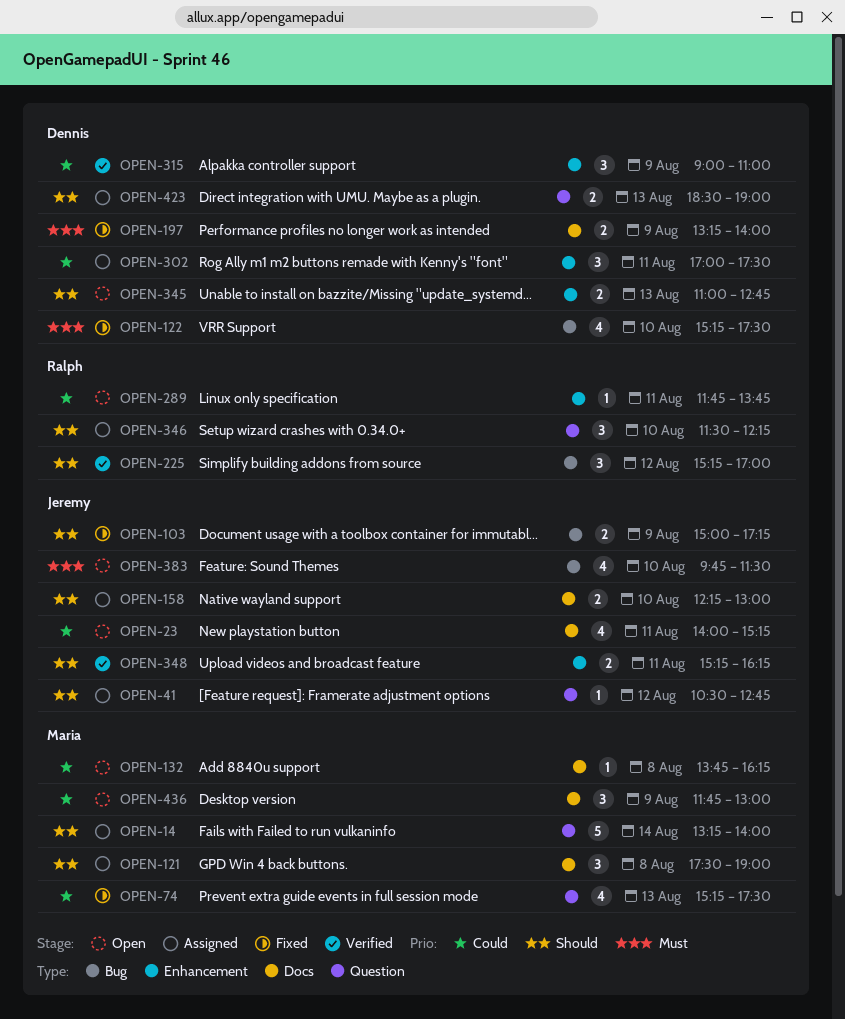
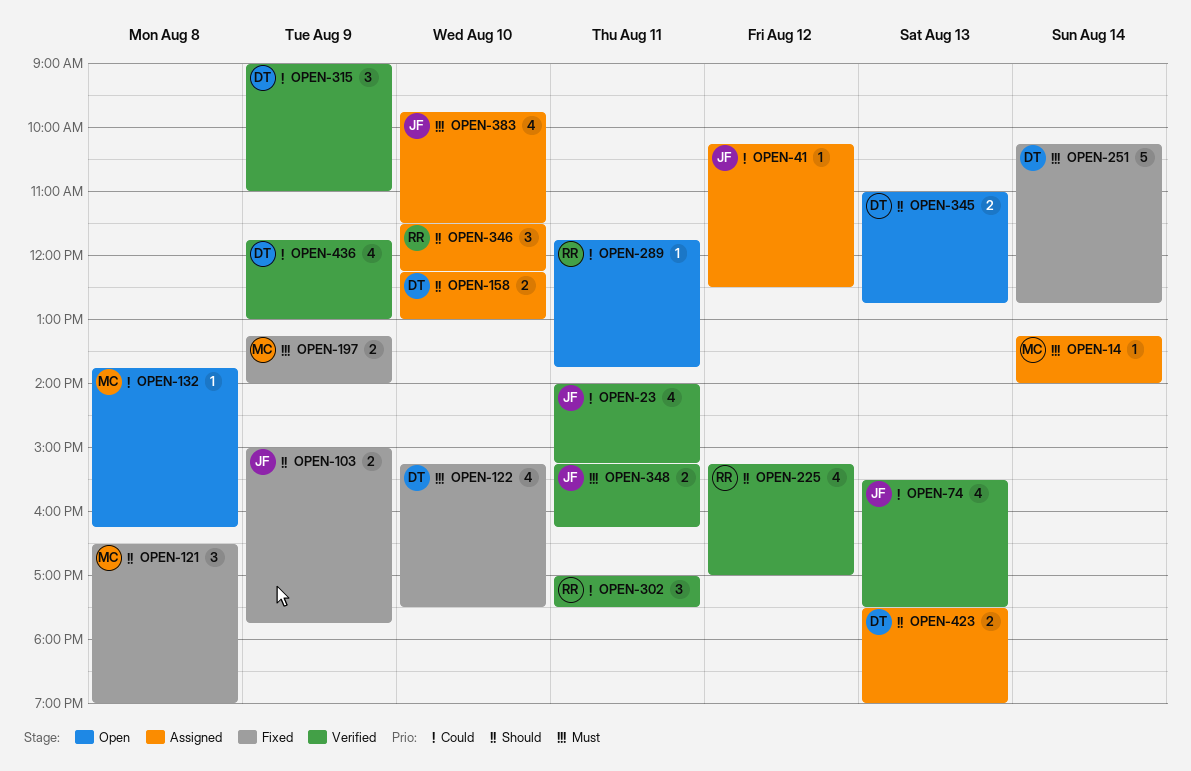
OPEN-14, priority: Should -> Must
OPEN-14, estimate: 5 -> 1
OPEN-23, status: Open -> Verified
OPEN-41, priority: Should -> Could
OPEN-41, begins: 10:30 -> 10:15
OPEN-41, ends: 12:45 -> 12:30
OPEN-74, status: Fixed -> Verified
OPEN-74, owner: Maria -> Jeremy
OPEN-74, begins: 15:15 -> 15:30
OPEN-103, ends: 17:15 -> 17:45
OPEN-121, status: Assigned -> Fixed
OPEN-121, begins: 17:30 -> 16:30
OPEN-158, owner: Jeremy -> Dennis
OPEN-197, owner: Dennis -> Maria
OPEN-225, estimate: 3 -> 4
OPEN-251: none -> present
OPEN-302, status: Assigned -> Verified
OPEN-302, owner: Dennis -> Ralph
OPEN-348, priority: Should -> Must
OPEN-383, status: Open -> Assigned
OPEN-423, begins: 18:30 -> 17:30
OPEN-436, status: Open -> Verified
OPEN-436, owner: Maria -> Dennis
OPEN-436, estimate: 3 -> 4

